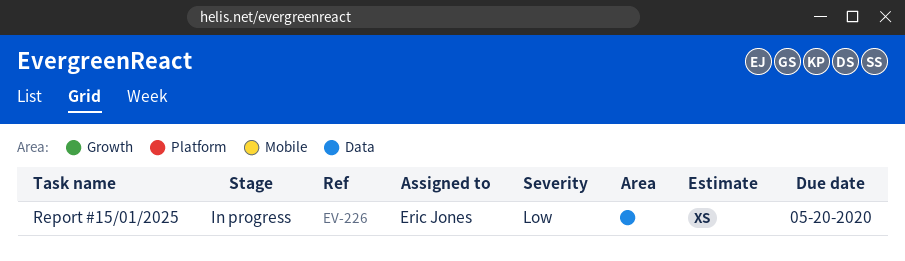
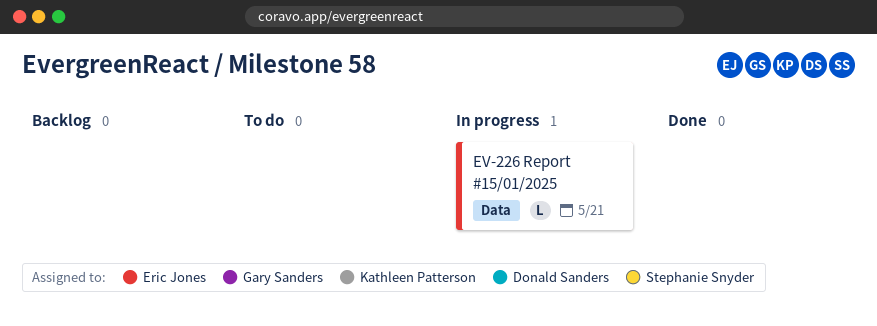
EV-226, estimate: XS -> L
EV-226, due: May 20 -> May 21

